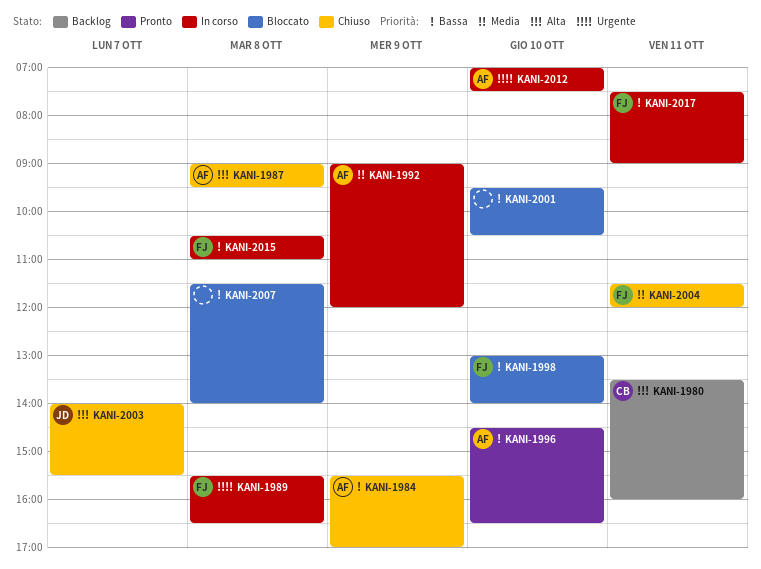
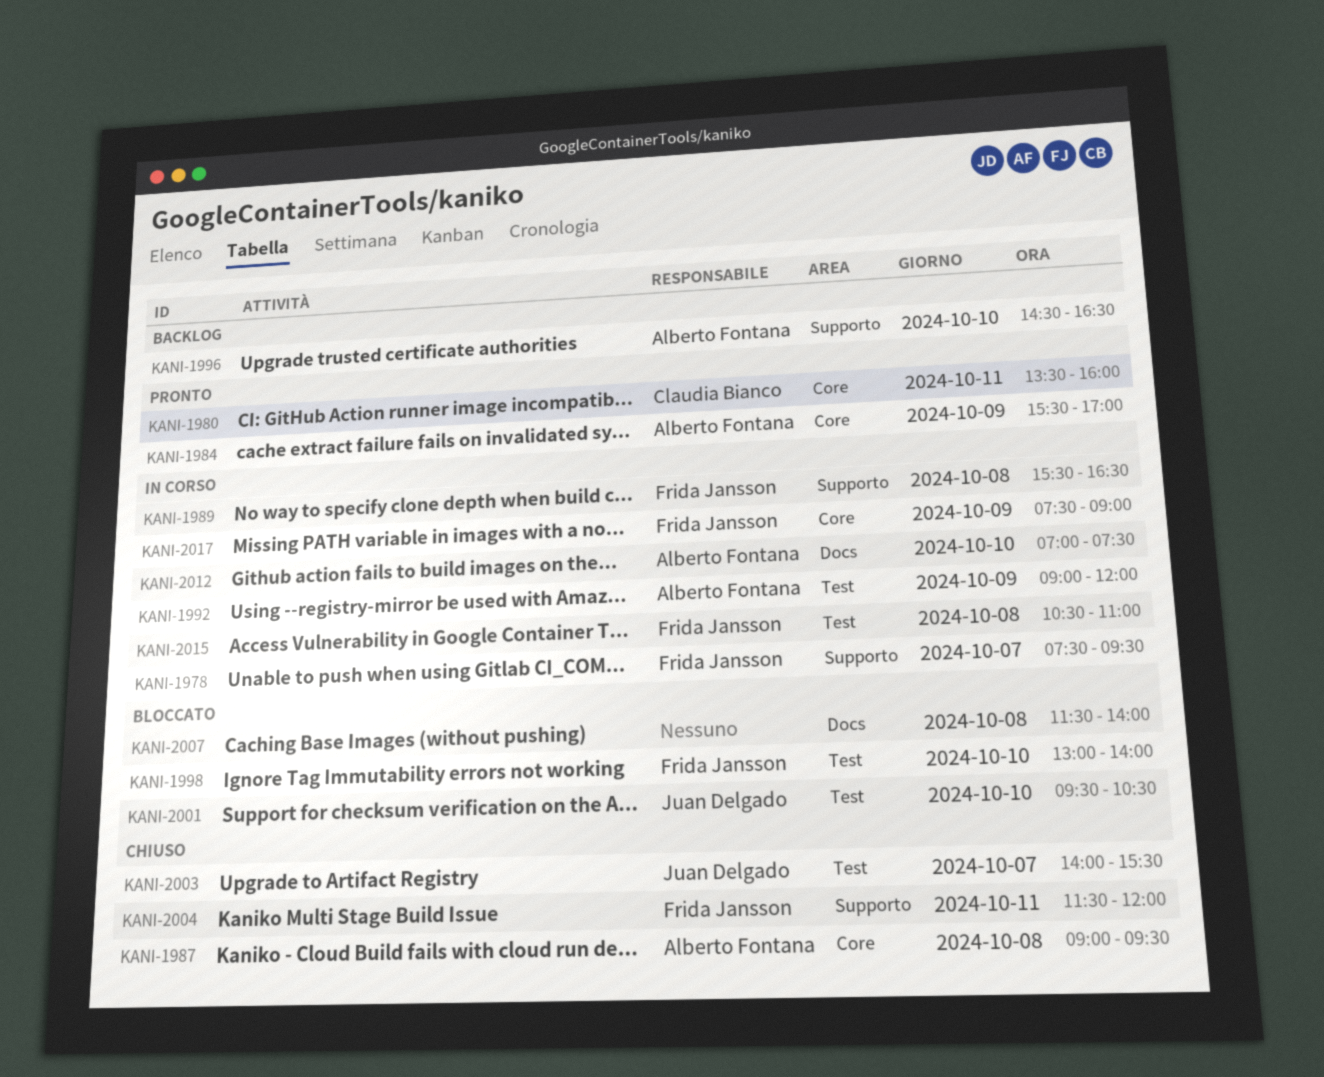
KANI-1978: none -> present
KANI-1980, status: Backlog -> Pronto
KANI-1984, status: Chiuso -> Pronto
KANI-1996, status: Pronto -> Backlog
KANI-2001, owner: none -> Juan Delgado
KANI-2017, day: Oct 11 -> Oct 9

